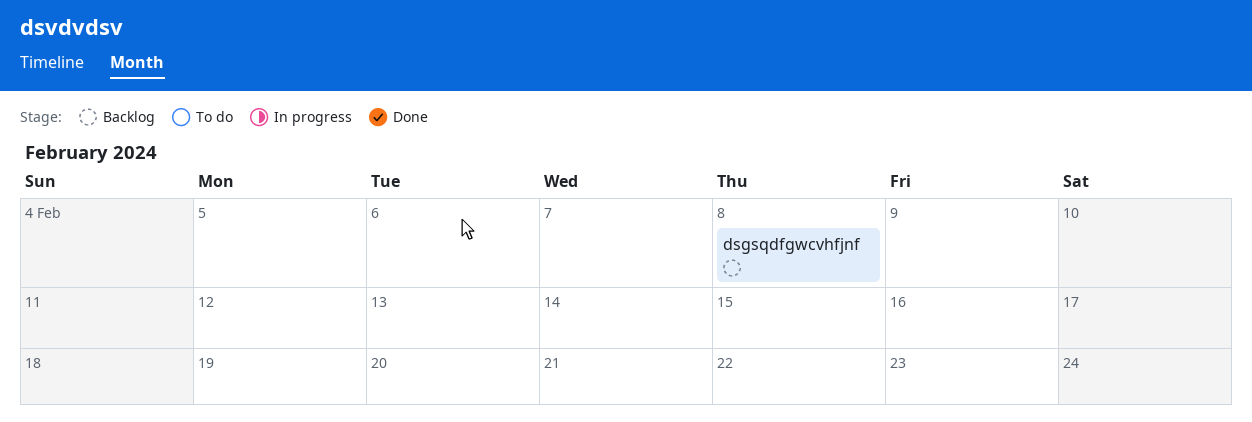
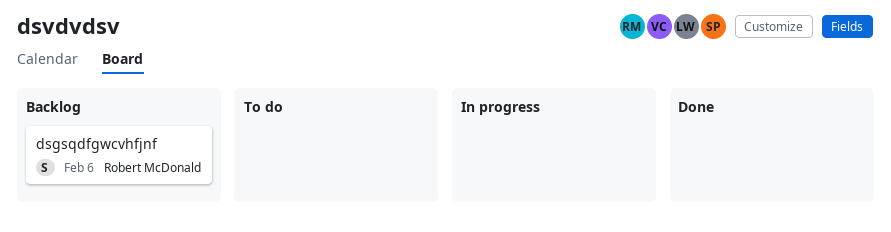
dsgsqdfgwcvhfjnf, due: Feb 8 -> Feb 6

